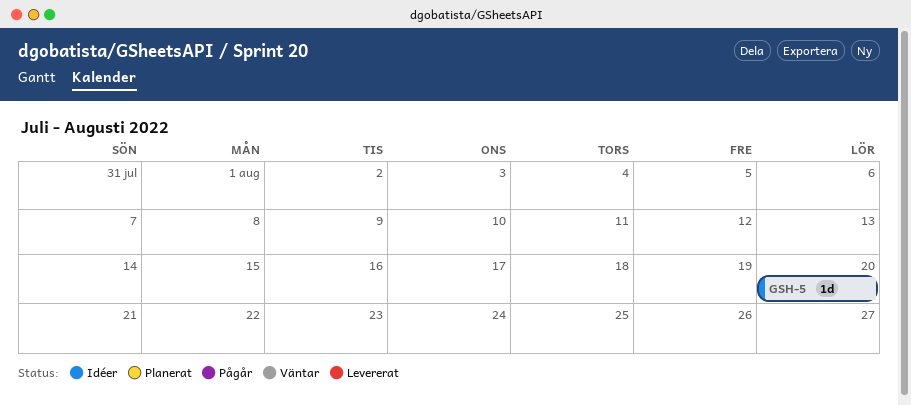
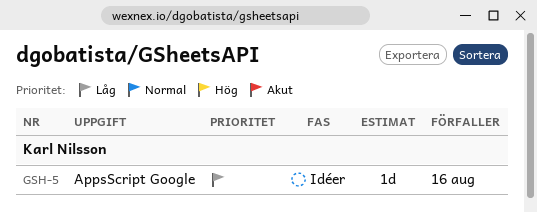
GSH-5, due: Aug 20 -> Aug 16

